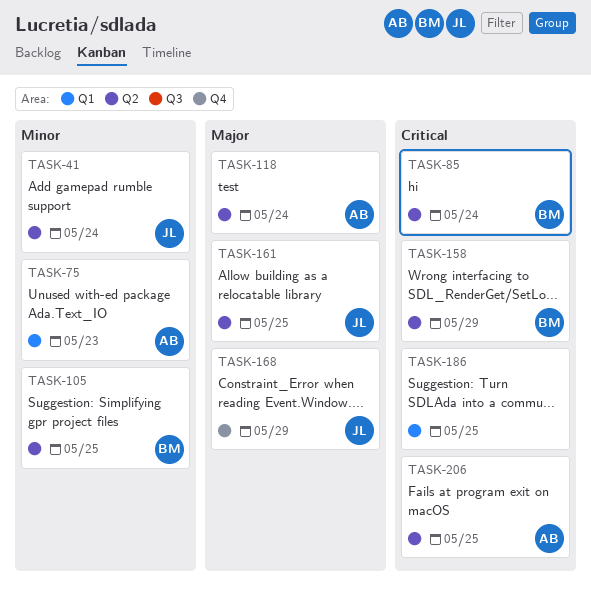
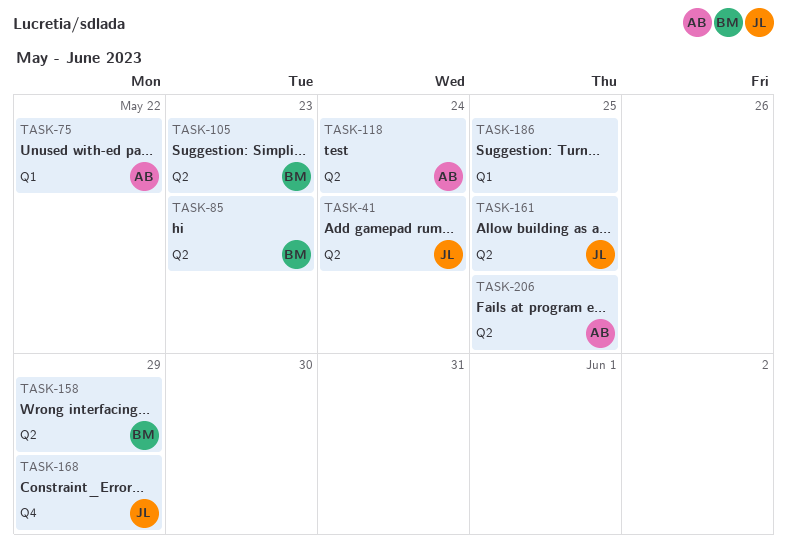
TASK-75, due: May 23 -> May 22
TASK-85, due: May 24 -> May 23
TASK-105, due: May 25 -> May 23

